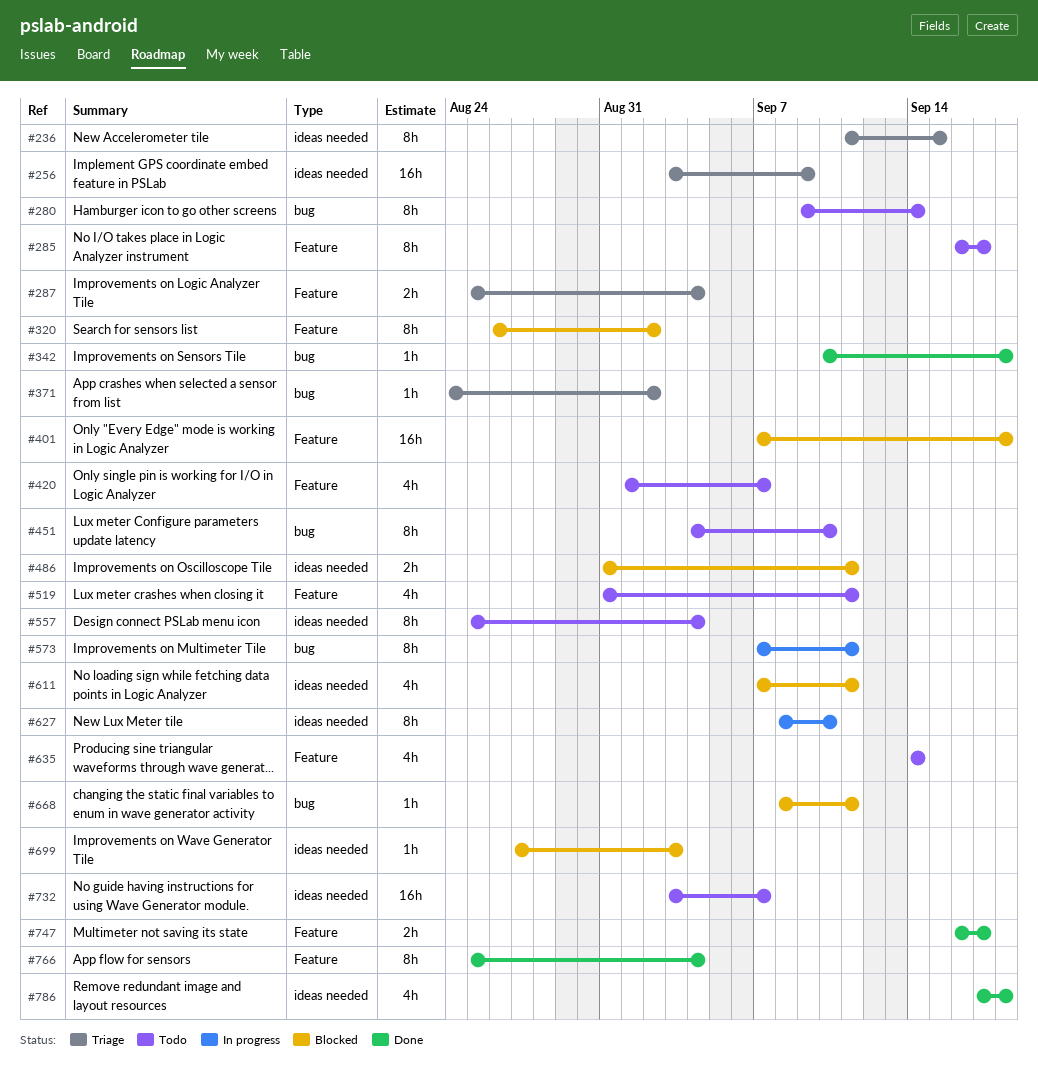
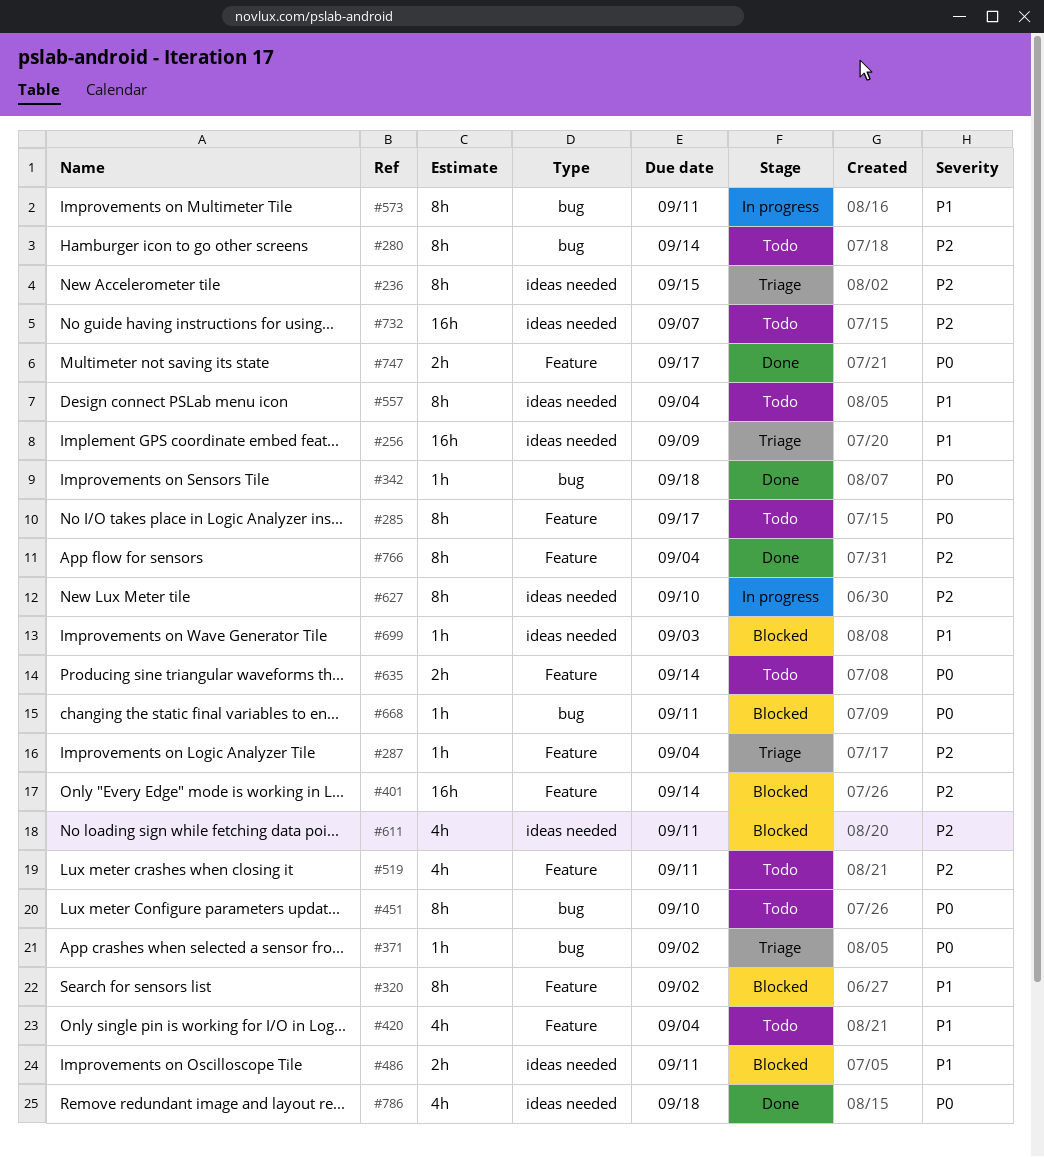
#287, estimate: 2h -> 1h
#401, due: Sep 18 -> Sep 14
#420, due: Sep 7 -> Sep 4
#635, estimate: 4h -> 2h

